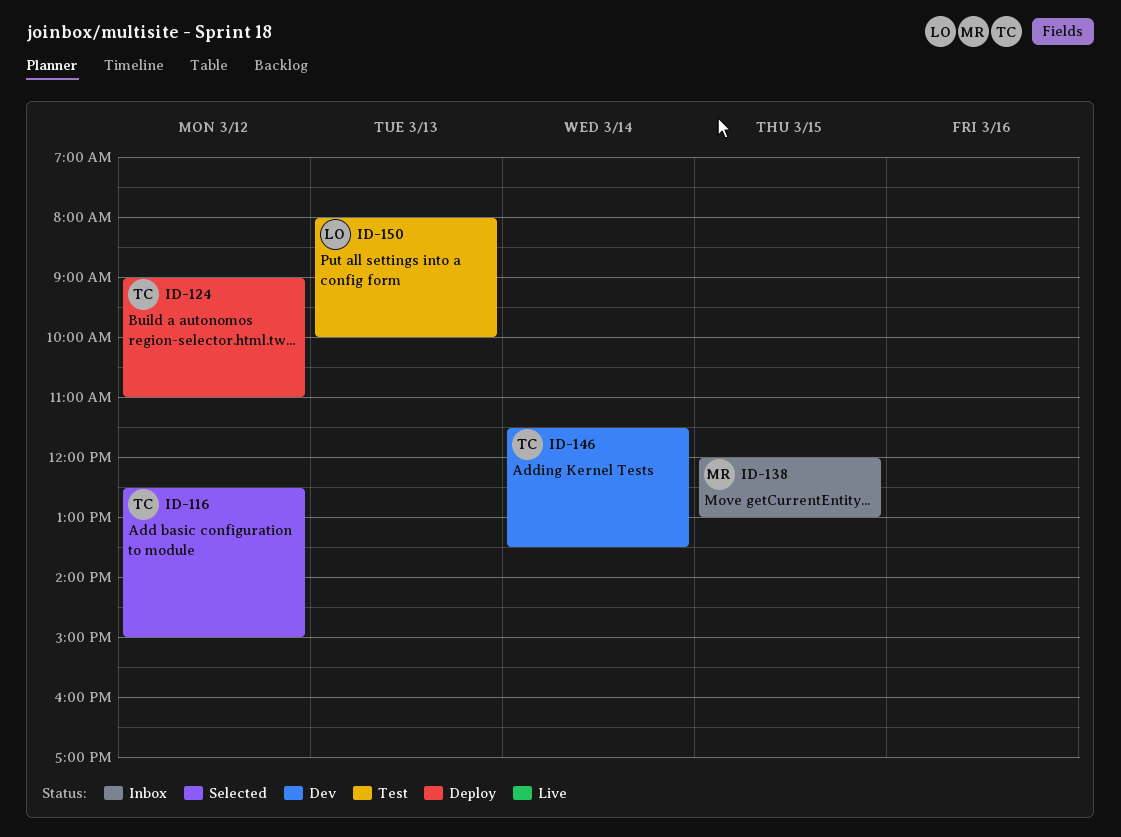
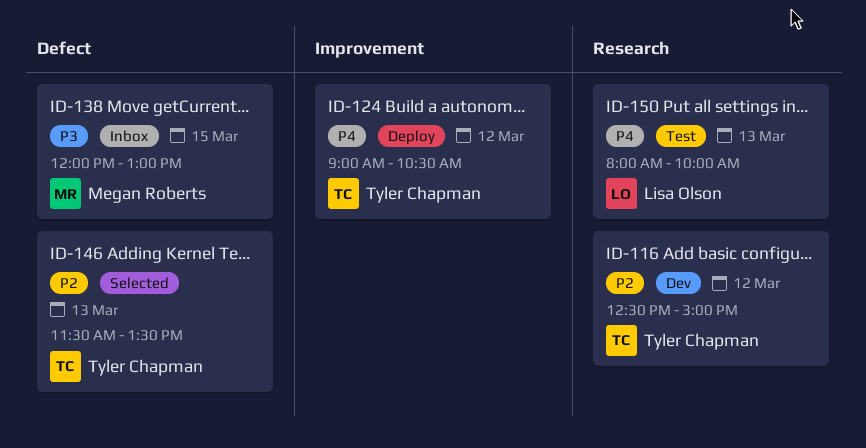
ID-116, status: Selected -> Dev
ID-124, ends: 11:00 -> 10:30
ID-146, status: Dev -> Selected
ID-146, day: Mar 14 -> Mar 13

